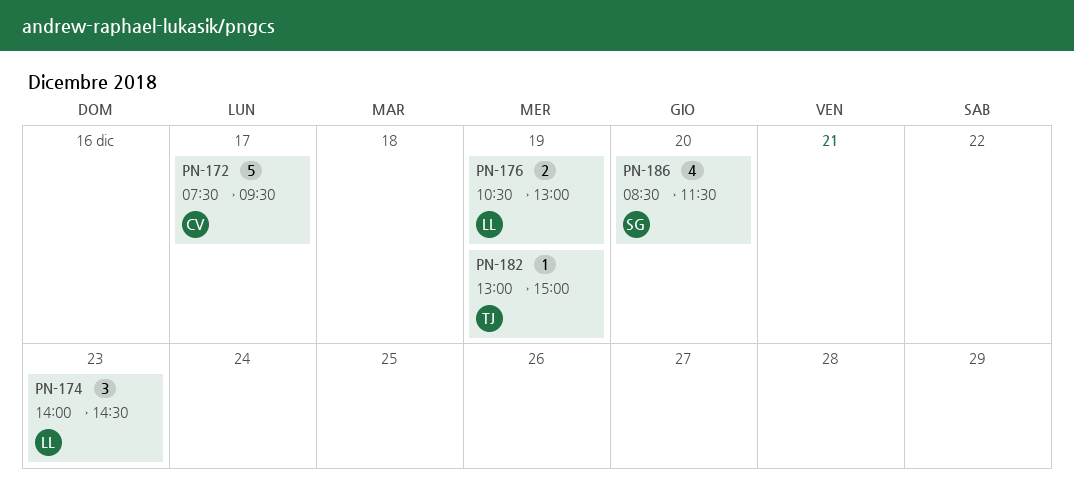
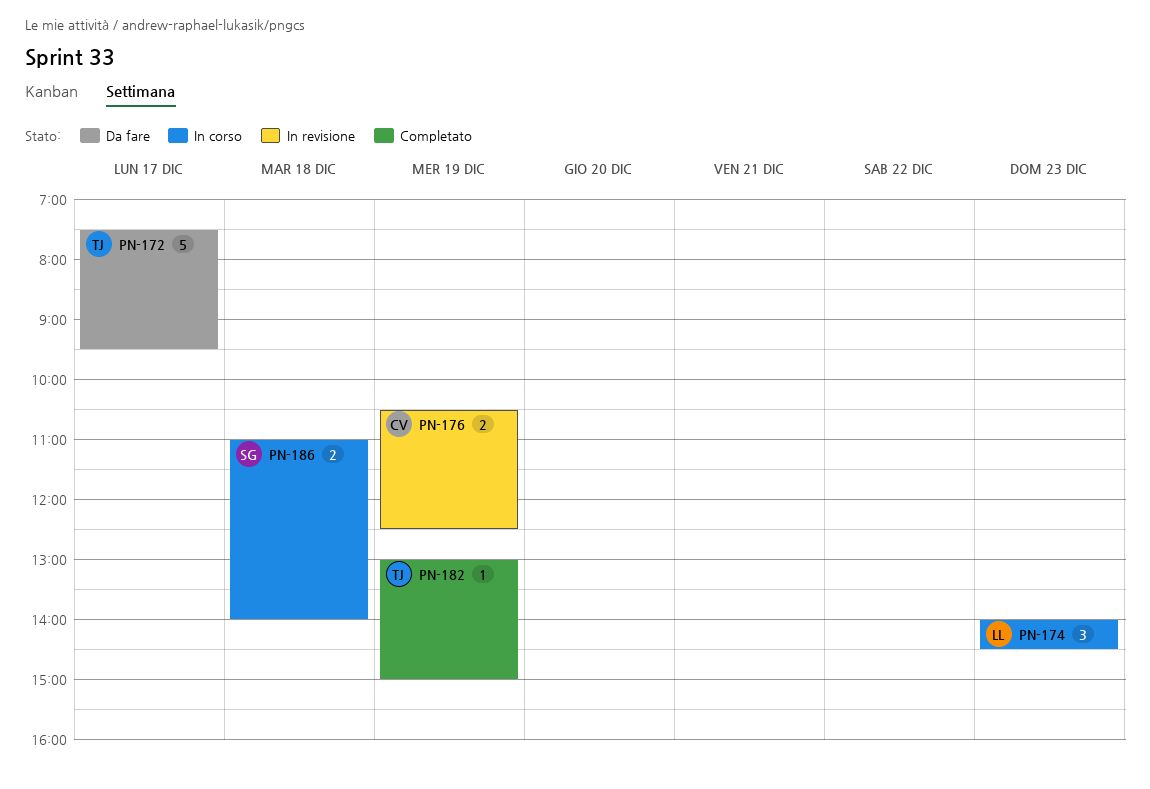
PN-172, owner: CV -> TJ
PN-176, owner: LL -> CV
PN-176, ends: 13:00 -> 12:30
PN-186, estimate: 4 -> 2
PN-186, day: Dec 20 -> Dec 18
PN-186, begins: 08:30 -> 11:00
PN-186, ends: 11:30 -> 14:00

